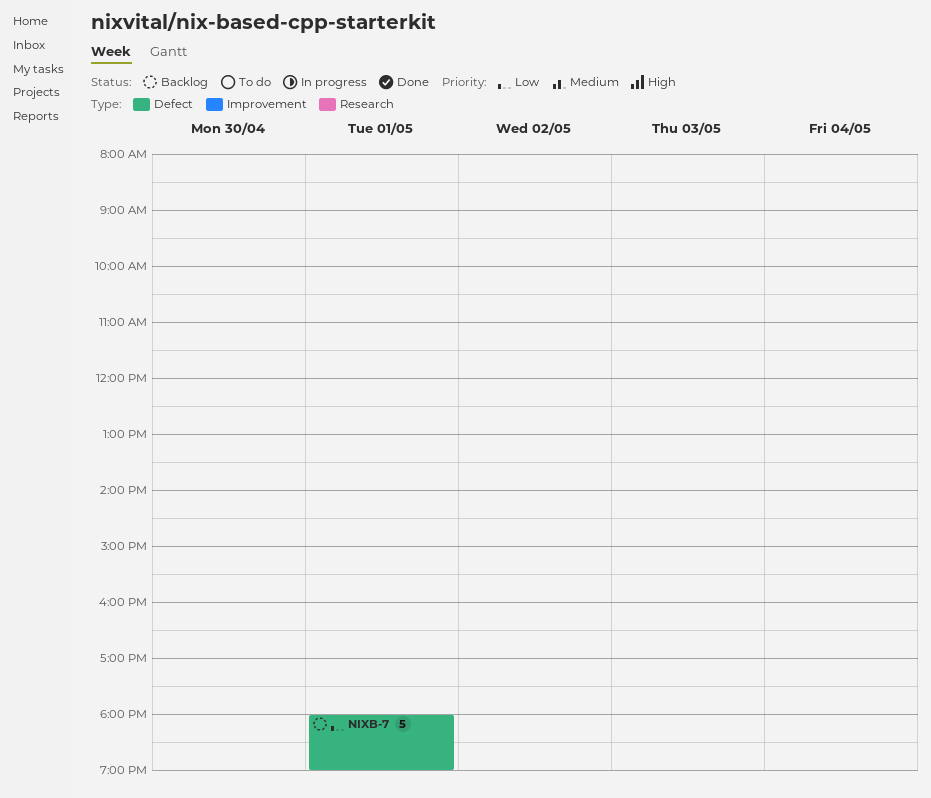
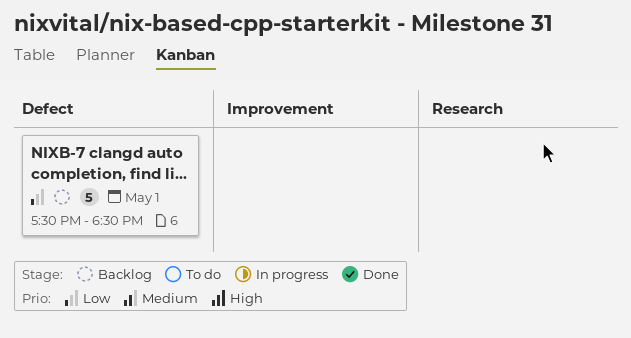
NIXB-7, begins: 18:00 -> 17:30
NIXB-7, ends: 19:00 -> 18:30

